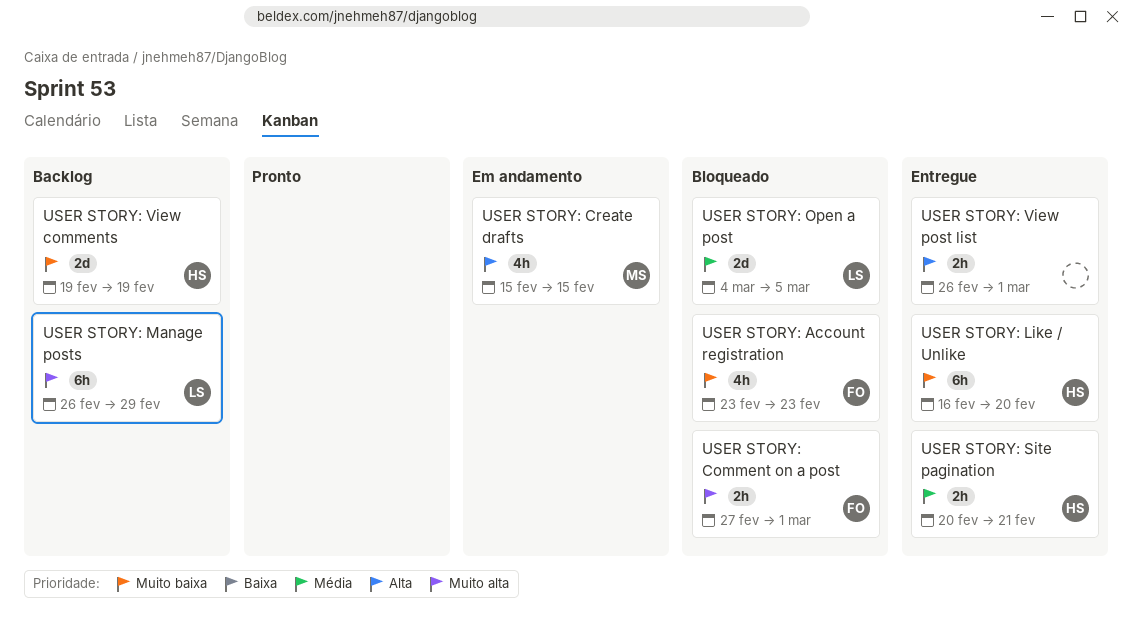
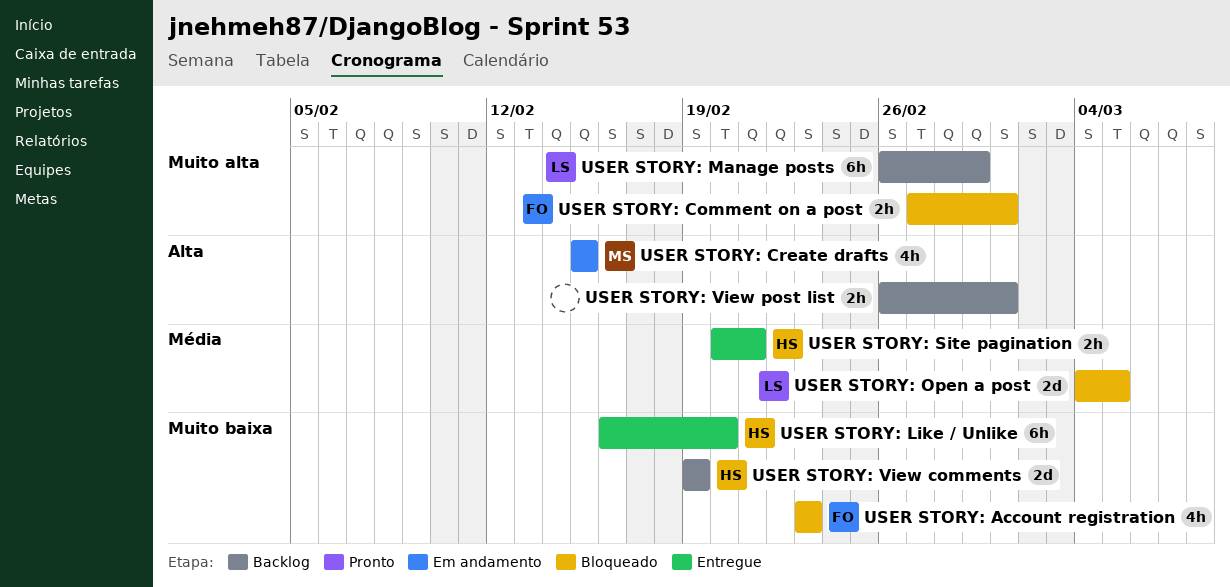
USER STORY: View post list, status: Entregue -> Backlog

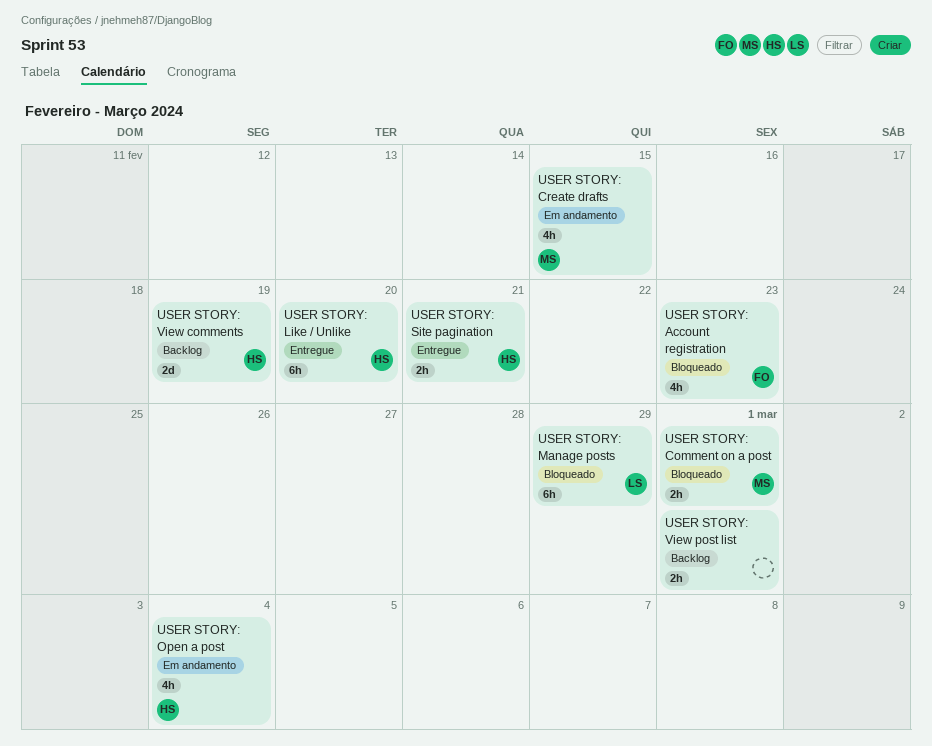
USER STORY: Comment on a post, owner: FO -> MS
USER STORY: Manage posts, status: Backlog -> Bloqueado
USER STORY: Open a post, status: Bloqueado -> Em andamento
USER STORY: Open a post, owner: LS -> HS
USER STORY: Open a post, estimate: 2d -> 4h
USER STORY: Open a post, due: Mar 5 -> Mar 4

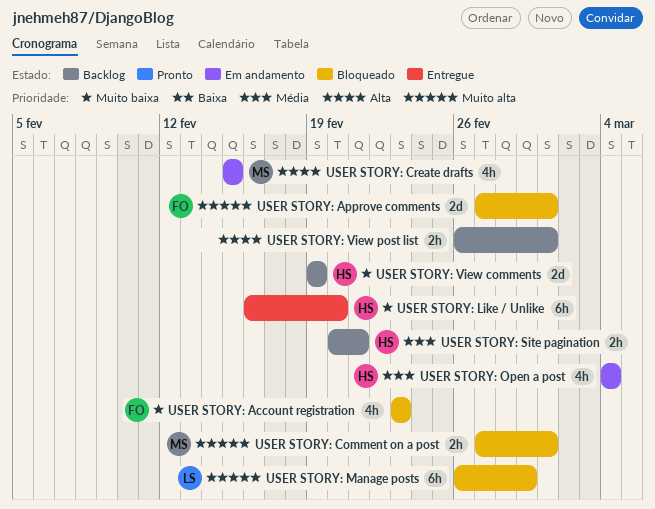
USER STORY: Approve comments: none -> present
USER STORY: Site pagination, status: Entregue -> Backlog

